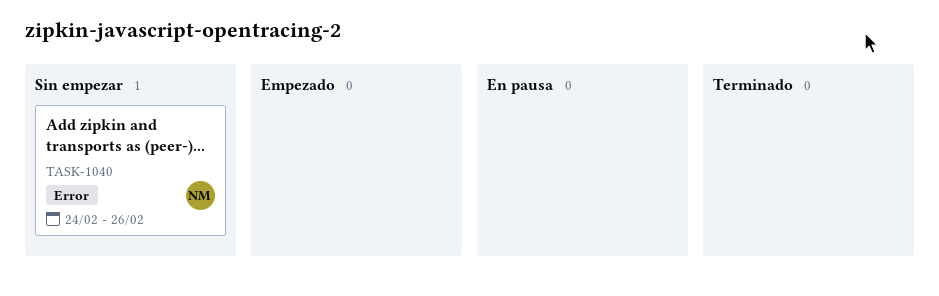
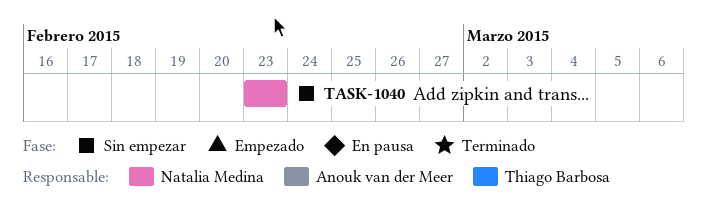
TASK-1040, start: Feb 24 -> Feb 23
TASK-1040, due: Feb 26 -> Feb 23

